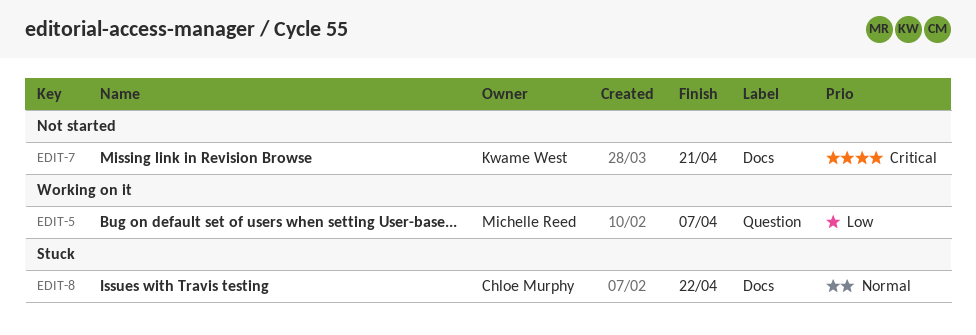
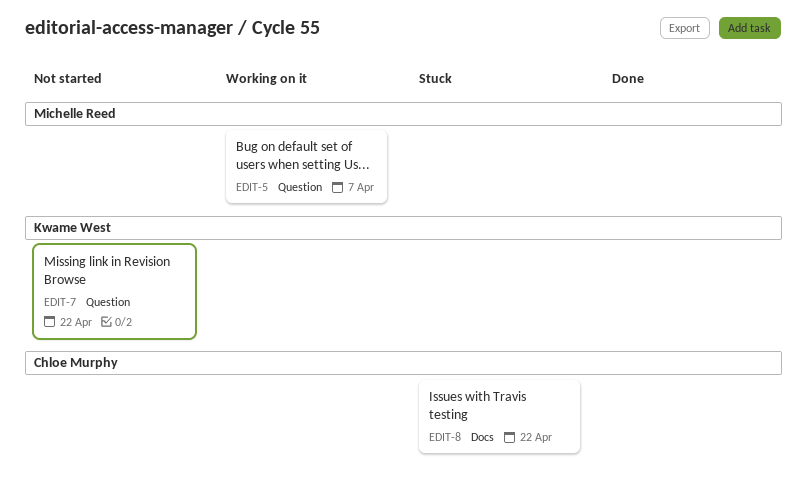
EDIT-7, label: Docs -> Question
EDIT-7, due: Apr 21 -> Apr 22

